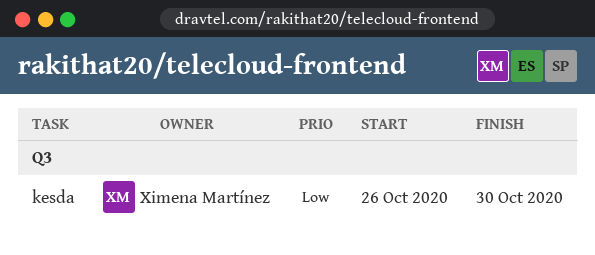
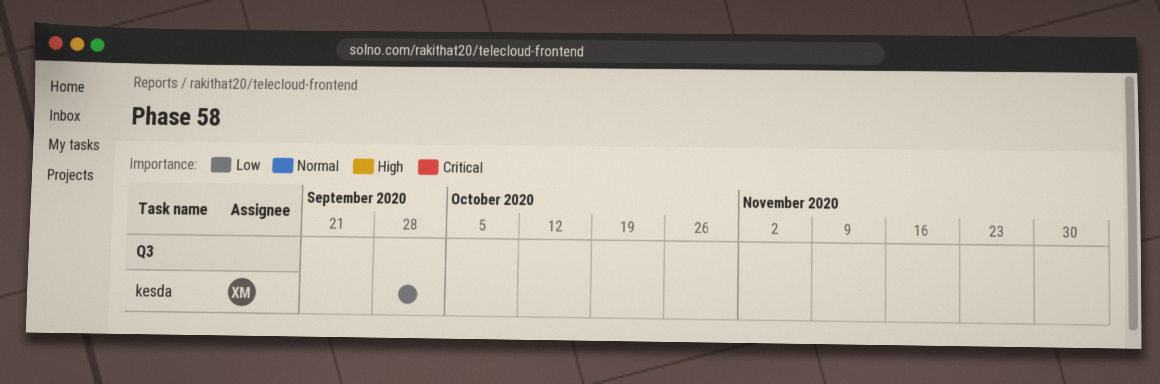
kesda, start: Oct 26 -> Sep 28
kesda, due: Oct 30 -> Oct 2

